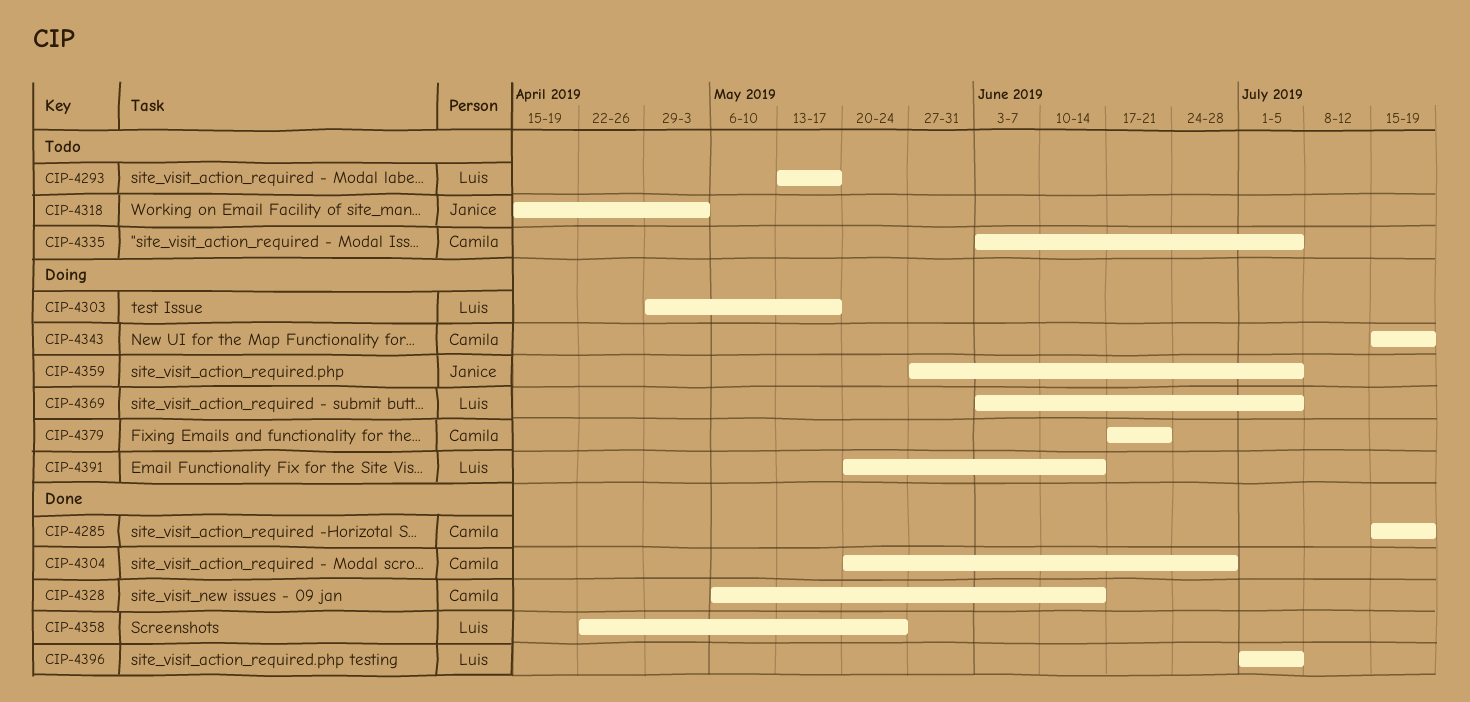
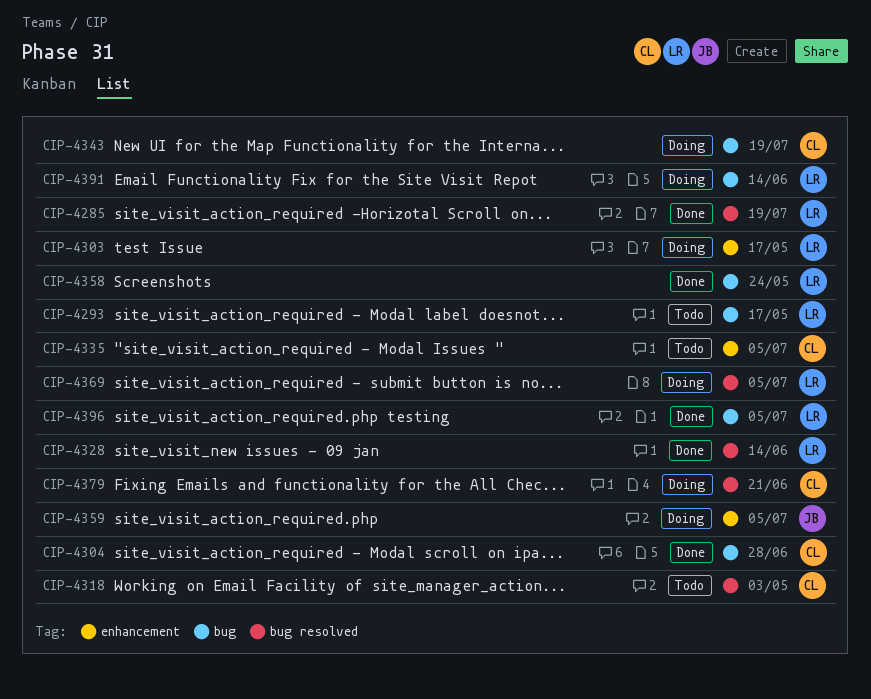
CIP-4285, owner: Camila -> Luis
CIP-4318, owner: Janice -> Camila
CIP-4328, owner: Camila -> Luis

